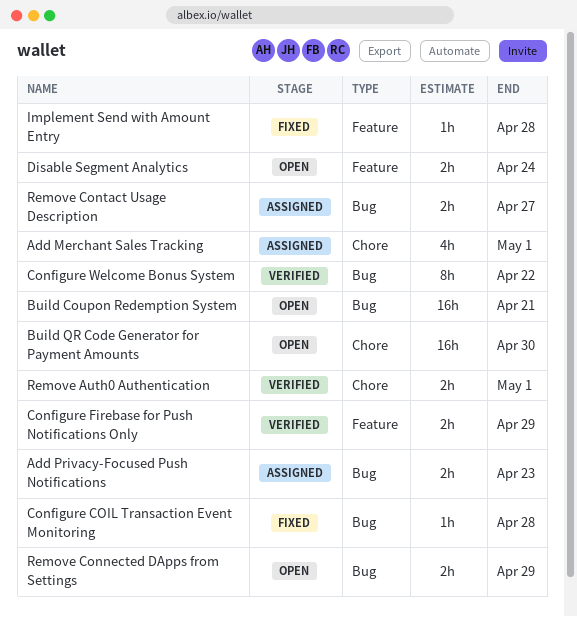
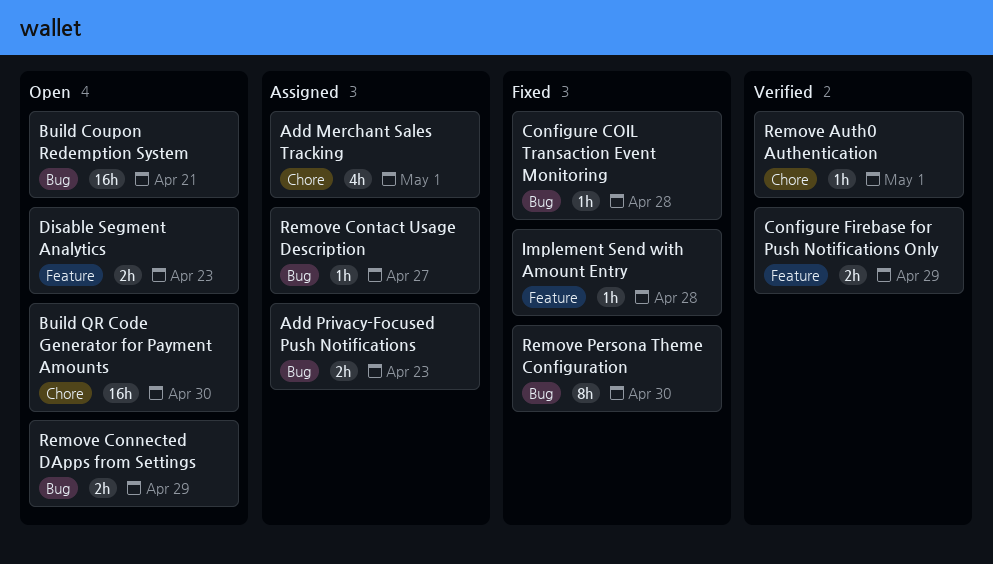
Configure Welcome Bonus System: present -> none
Disable Segment Analytics, due: Apr 24 -> Apr 23
Remove Auth0 Authentication, estimate: 2h -> 1h
Remove Contact Usage Description, estimate: 2h -> 1h
Remove Persona Theme Configuration: none -> present

